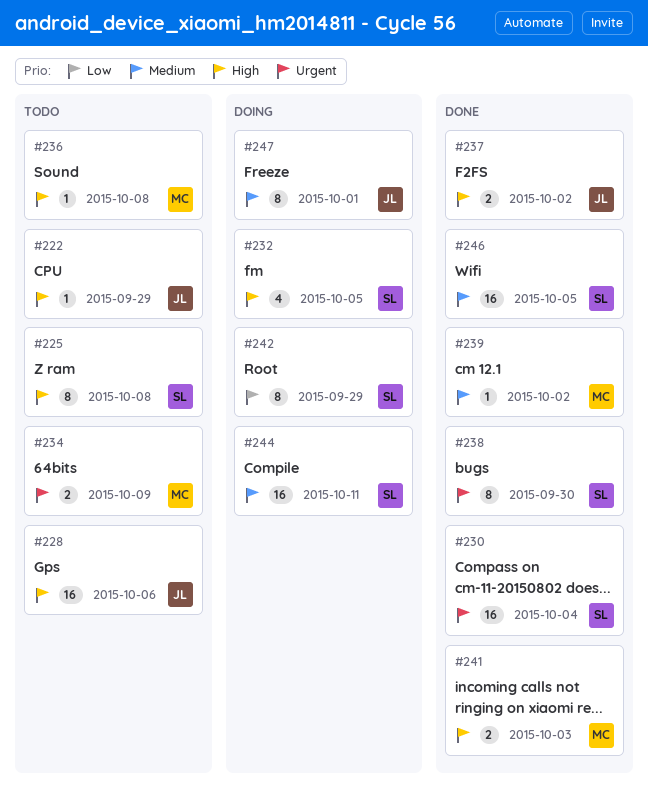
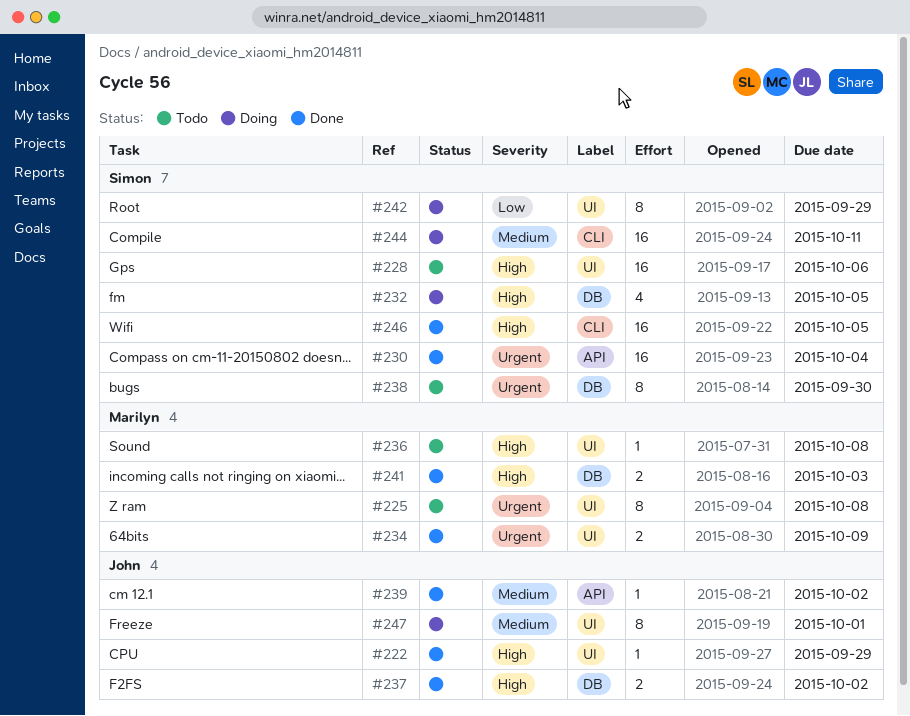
#222, status: Todo -> Done
#225, owner: Simon -> Marilyn
#225, priority: High -> Urgent
#228, owner: John -> Simon
#234, status: Todo -> Done
#238, status: Done -> Todo
#239, owner: Marilyn -> John
#246, priority: Medium -> High

